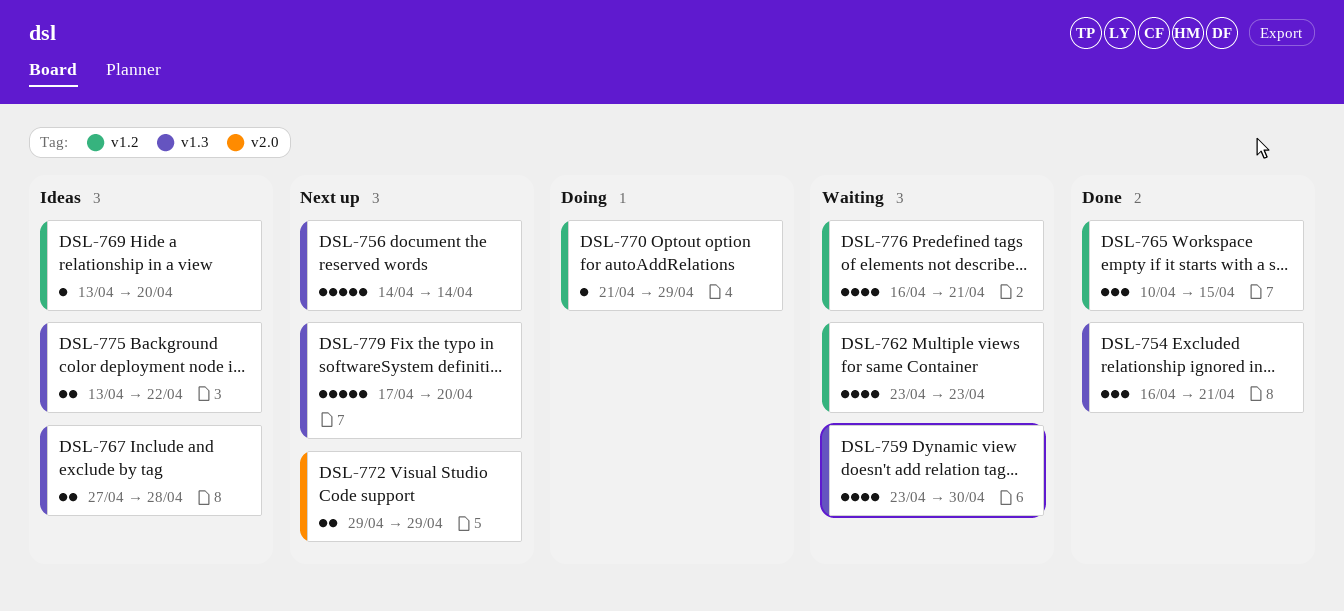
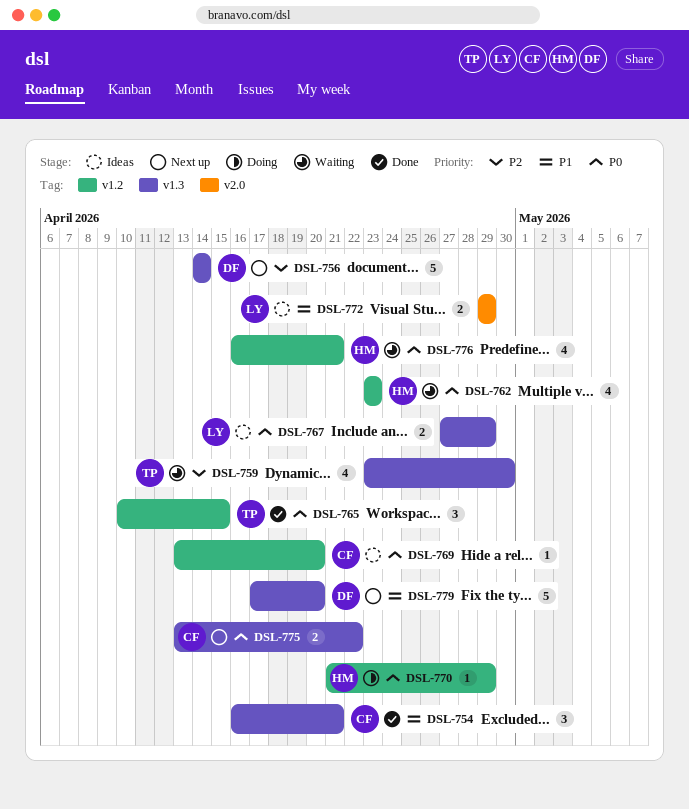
DSL-767, due: Apr 28 -> Apr 29
DSL-772, status: Next up -> Ideas
DSL-775, status: Ideas -> Next up

